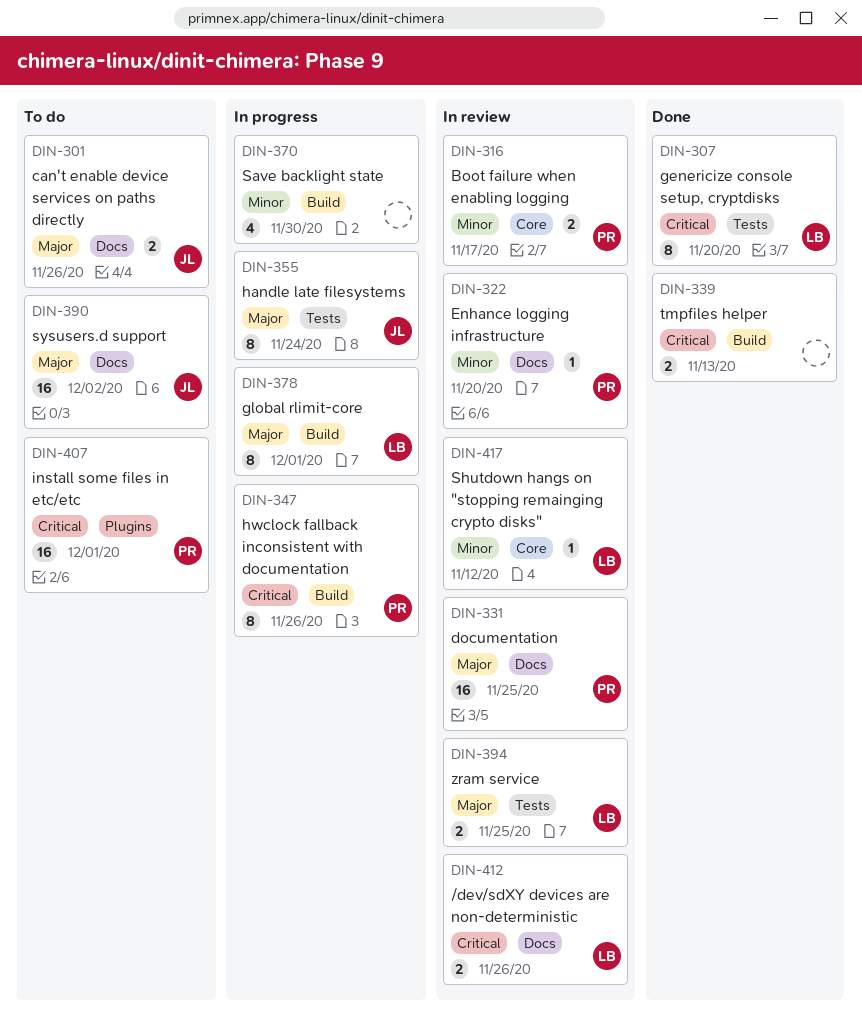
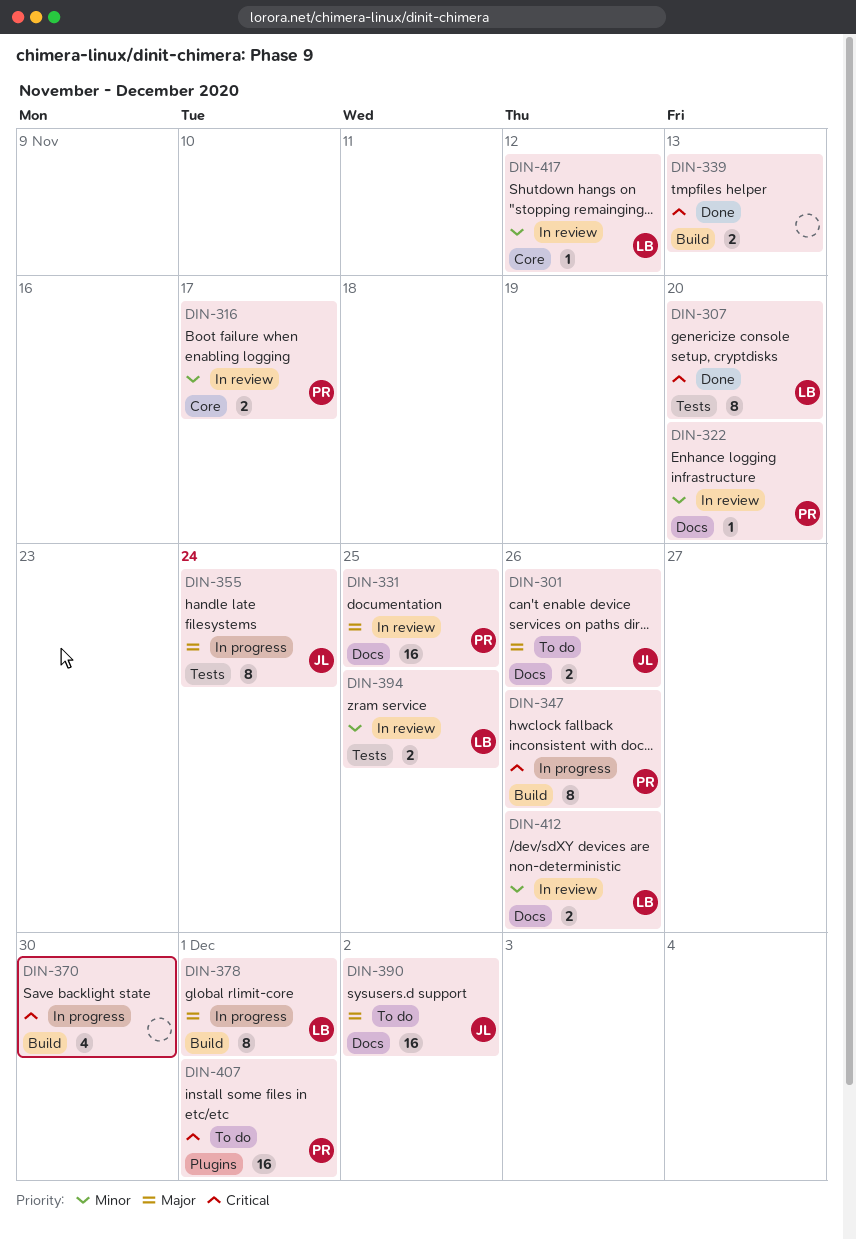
DIN-370, priority: Minor -> Critical
DIN-394, priority: Major -> Minor
DIN-412, priority: Critical -> Minor

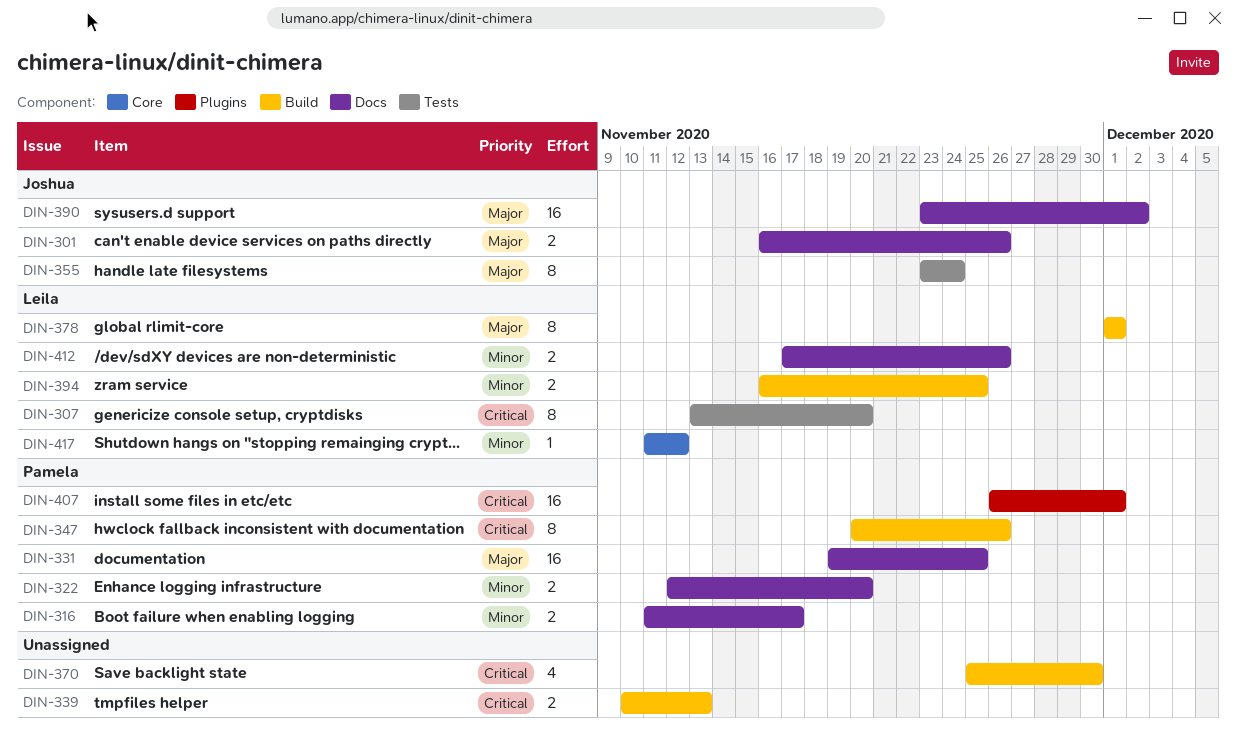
DIN-316, label: Core -> Docs
DIN-322, estimate: 1 -> 2
DIN-394, label: Tests -> Build

